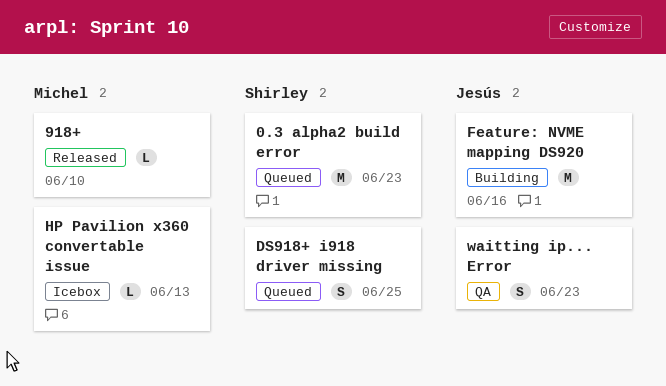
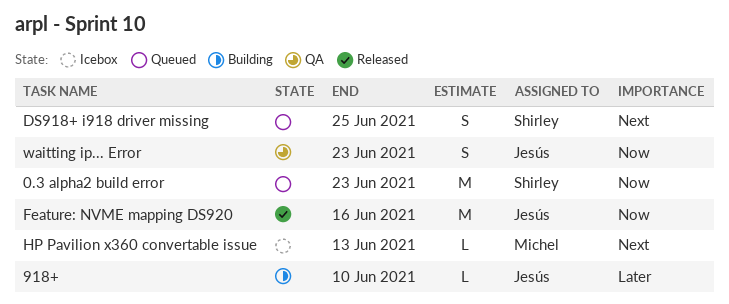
918+, status: Released -> Building
918+, owner: Michel -> Jesús
Feature: NVME mapping DS920, status: Building -> Released

